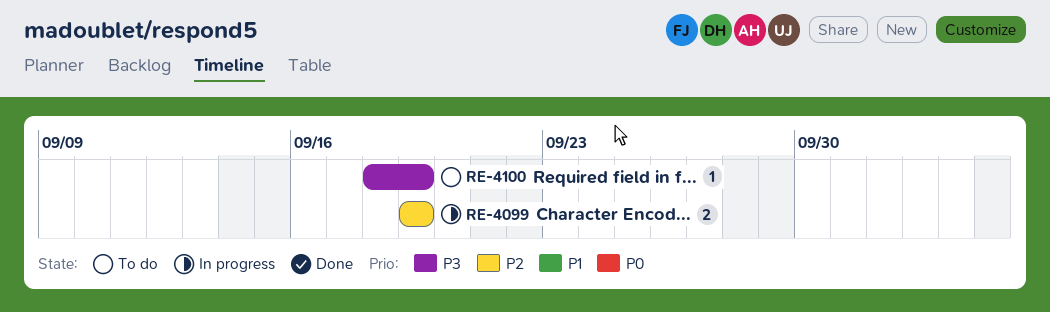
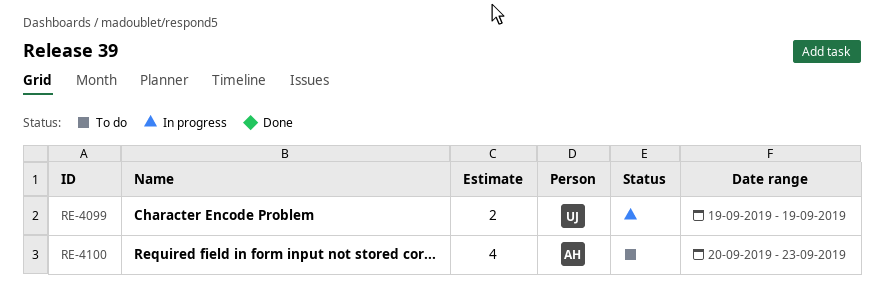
RE-4100, estimate: 1 -> 4
RE-4100, start: Sep 18 -> Sep 20
RE-4100, due: Sep 19 -> Sep 23

